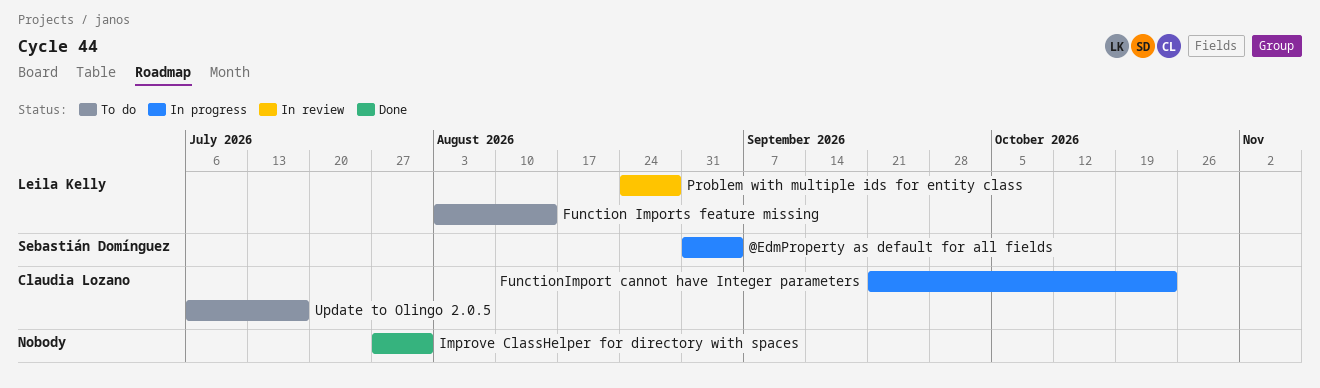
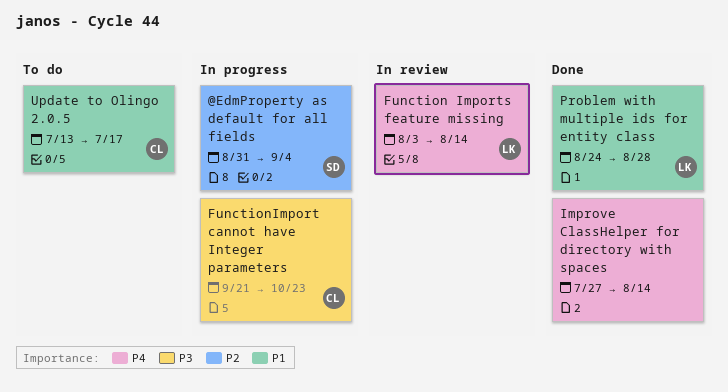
Function Imports feature missing, status: To do -> In review
Improve ClassHelper for directory with spaces, due: Jul 31 -> Aug 14
Problem with multiple ids for entity class, status: In review -> Done
Update to Olingo 2.0.5, start: Jul 6 -> Jul 13

